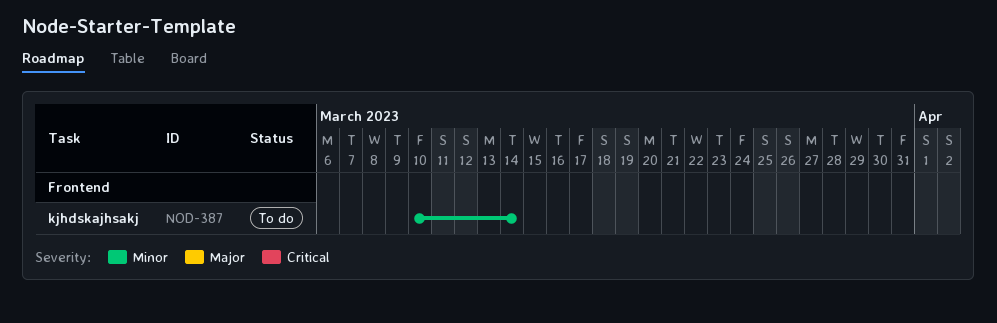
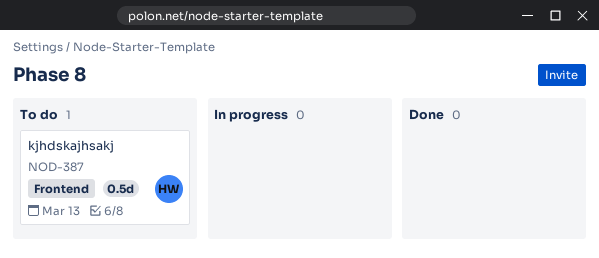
NOD-387, due: Mar 14 -> Mar 13

